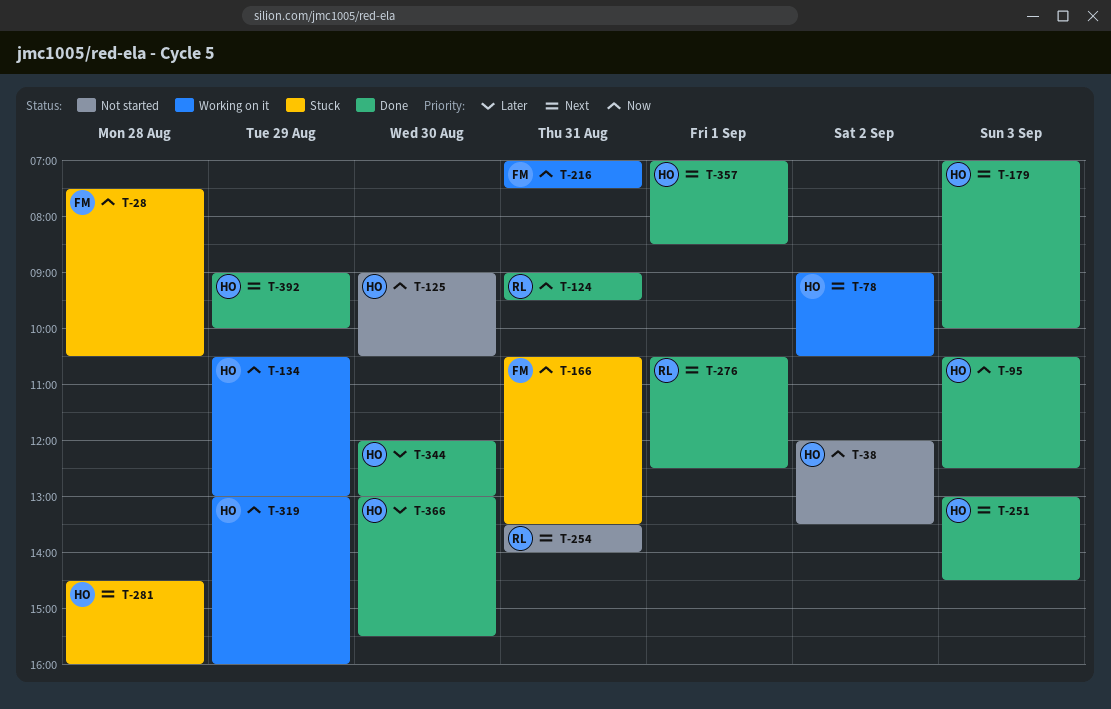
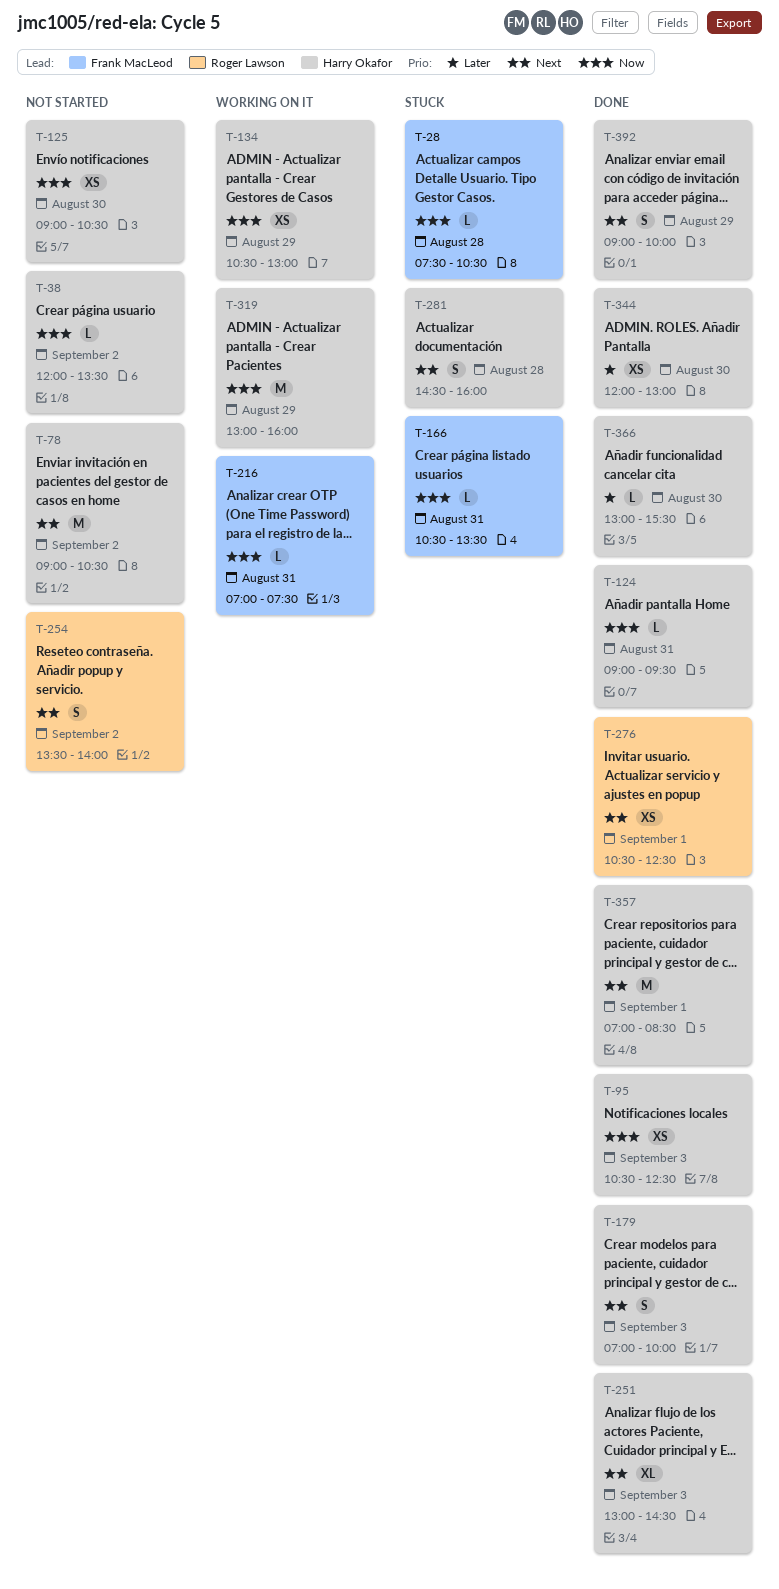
T-78, status: Working on it -> Not started
T-124, owner: Roger Lawson -> Harry Okafor
T-254, day: Aug 31 -> Sep 2

